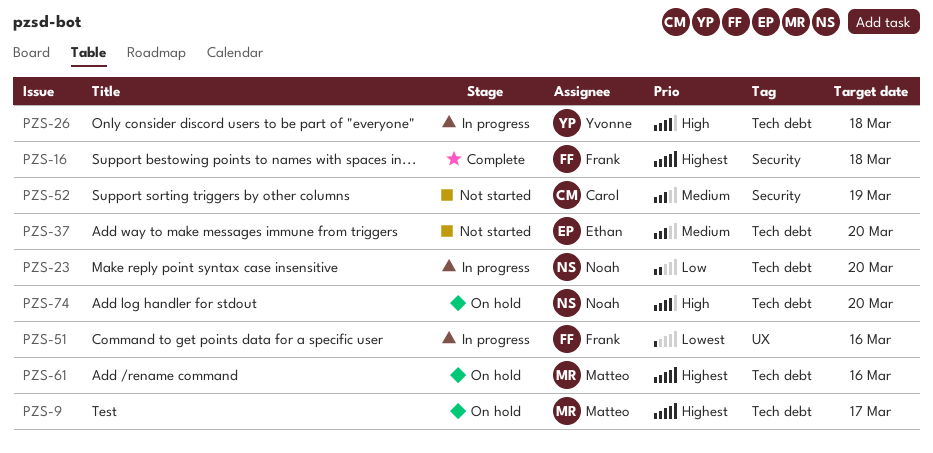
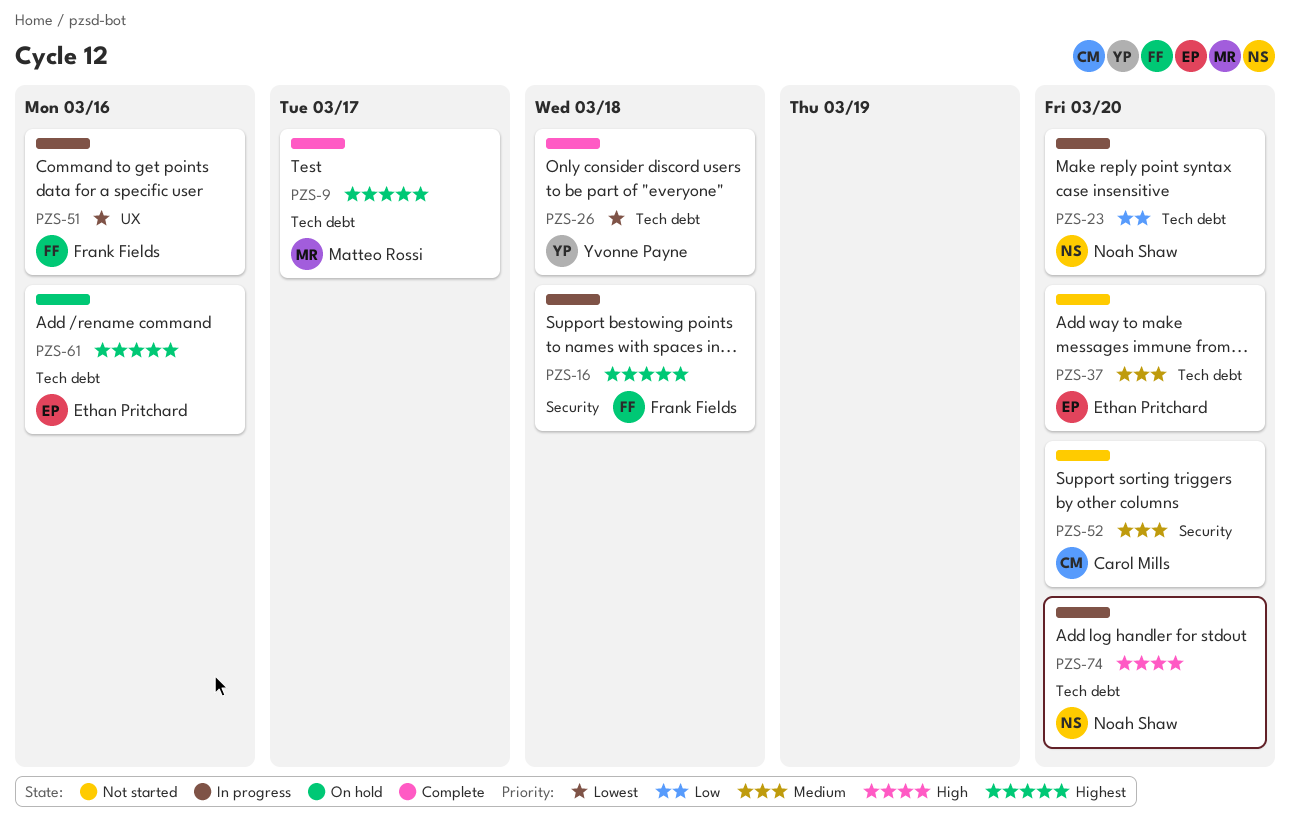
PZS-9, status: On hold -> Complete
PZS-16, status: Complete -> In progress
PZS-26, status: In progress -> Complete
PZS-26, priority: High -> Lowest
PZS-52, due: Mar 19 -> Mar 20
PZS-61, owner: Matteo Rossi -> Ethan Pritchard
PZS-74, status: On hold -> In progress

